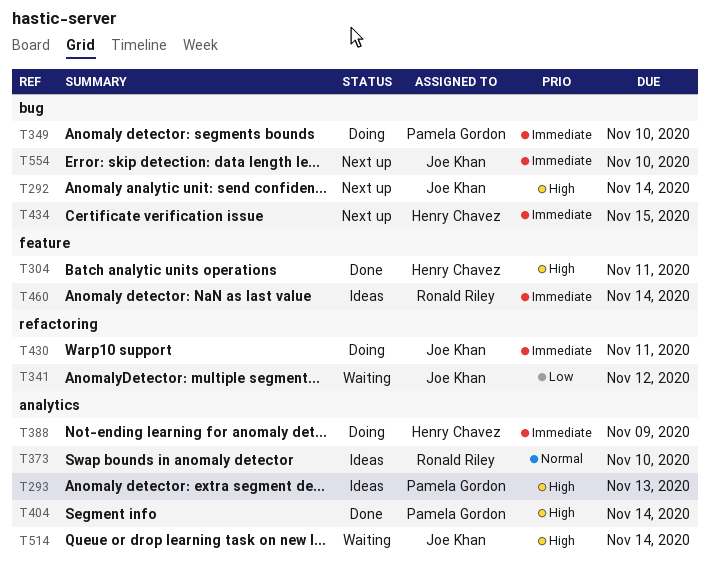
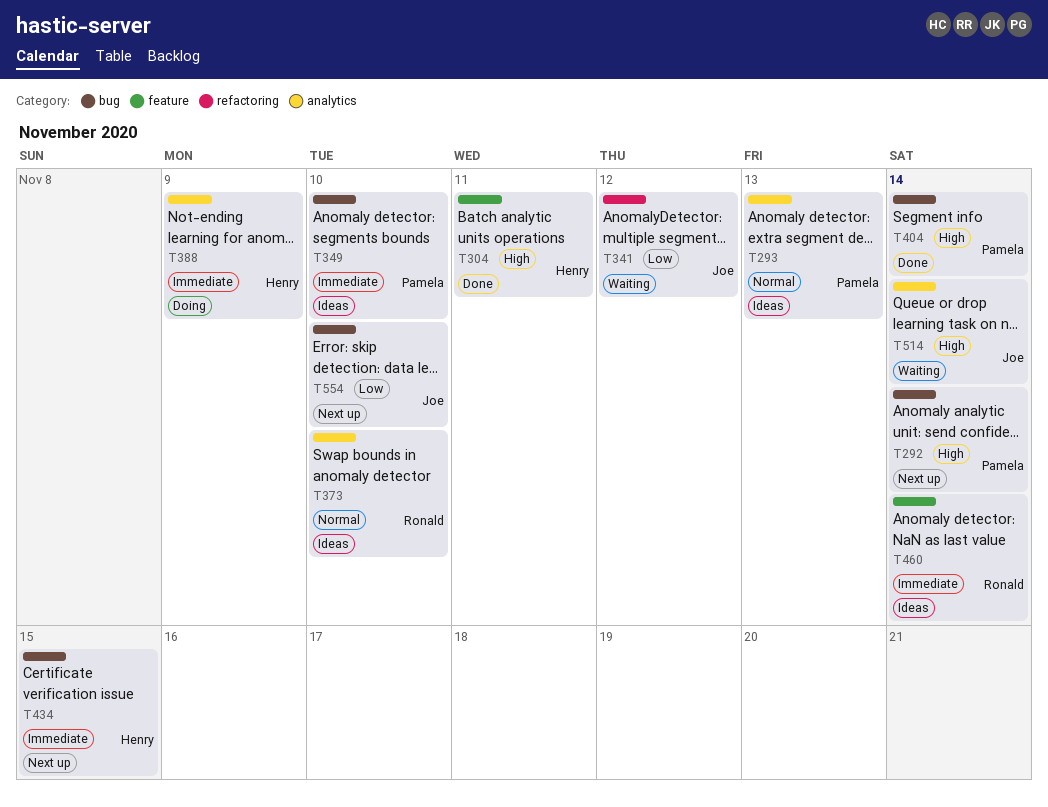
T292, owner: Joe Khan -> Pamela Gordon
T293, priority: High -> Normal
T349, status: Doing -> Ideas
T404, label: analytics -> bug
T430: present -> none
T554, priority: Immediate -> Low

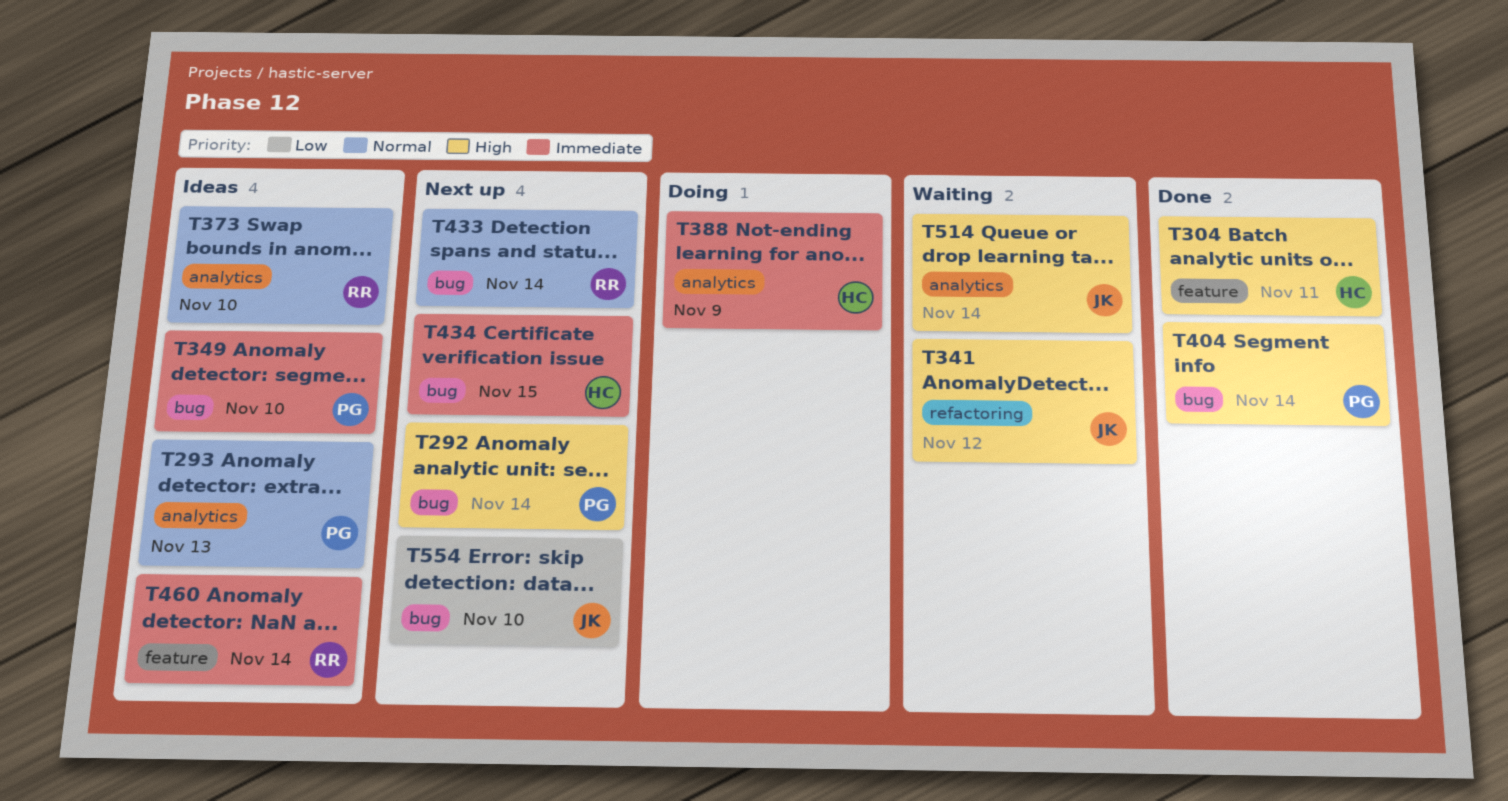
T341, priority: Low -> High
T433: none -> present

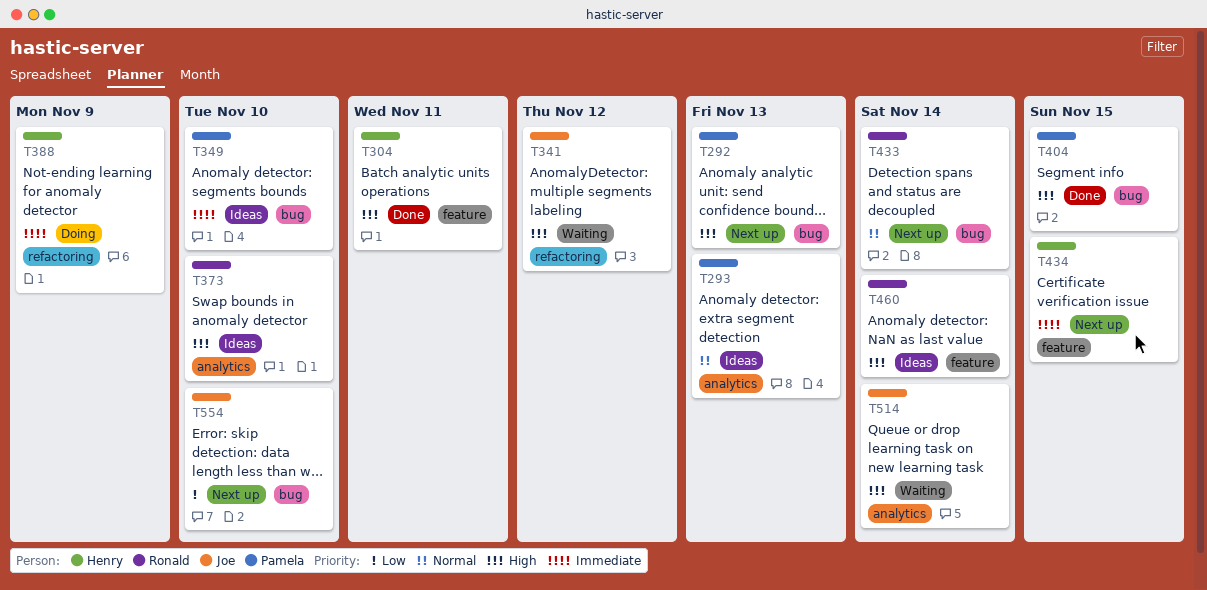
T292, due: Nov 14 -> Nov 13
T373, priority: Normal -> High
T388, label: analytics -> refactoring
T404, due: Nov 14 -> Nov 15
T434, label: bug -> feature
T460, priority: Immediate -> High

